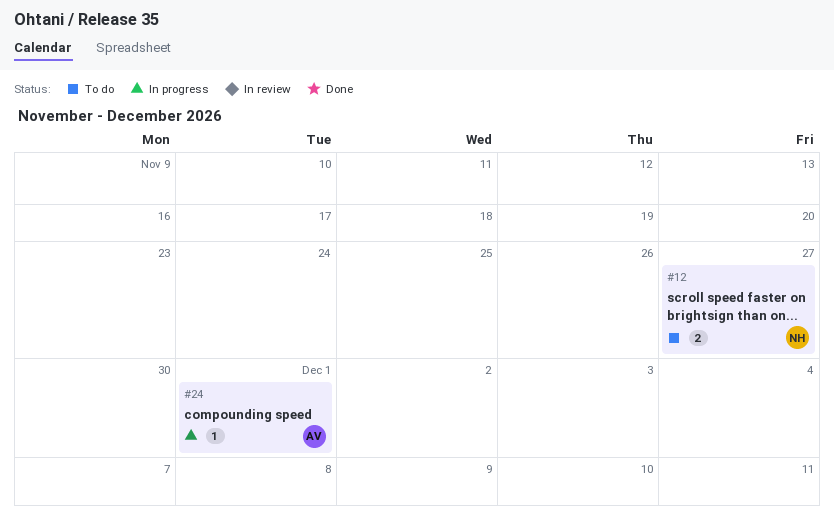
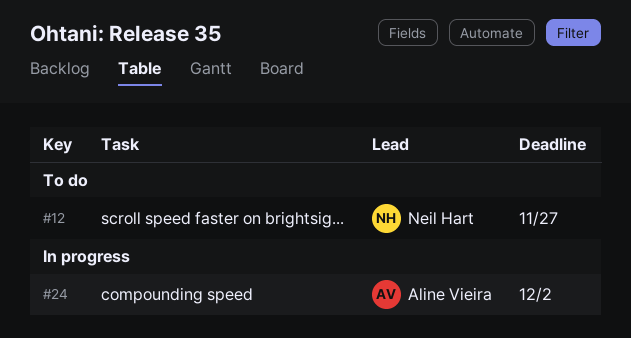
#24, due: Dec 1 -> Dec 2

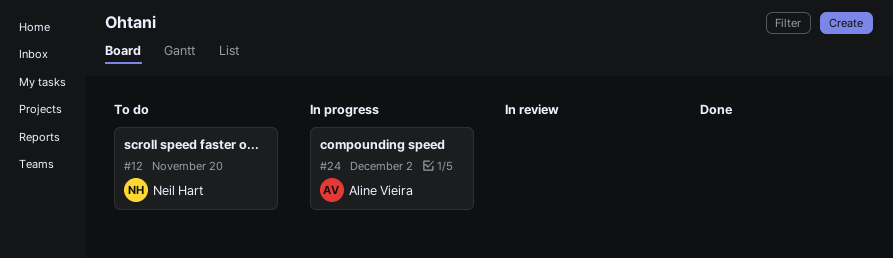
#12, due: Nov 27 -> Nov 20

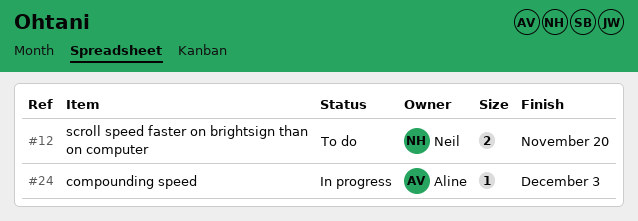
#24, due: Dec 2 -> Dec 3

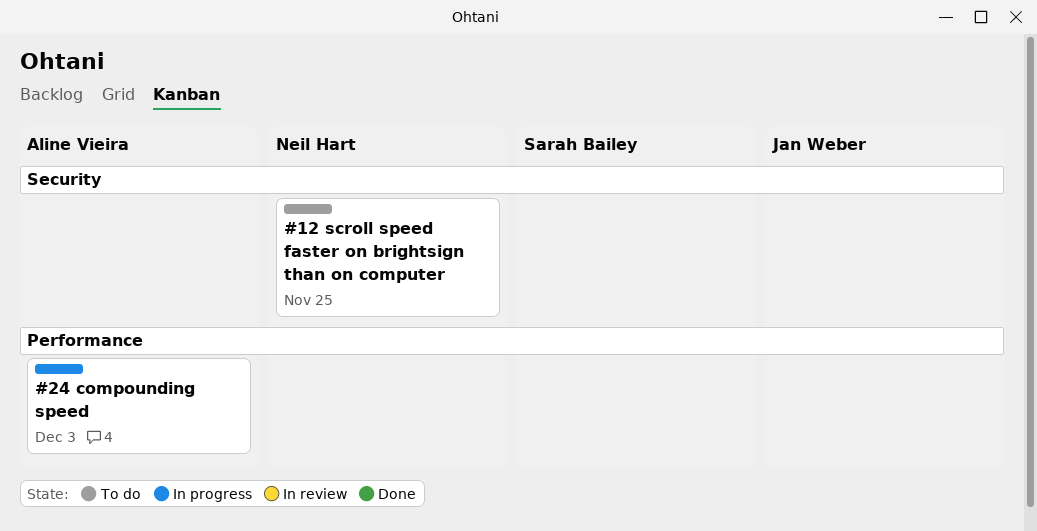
#12, due: Nov 20 -> Nov 25

